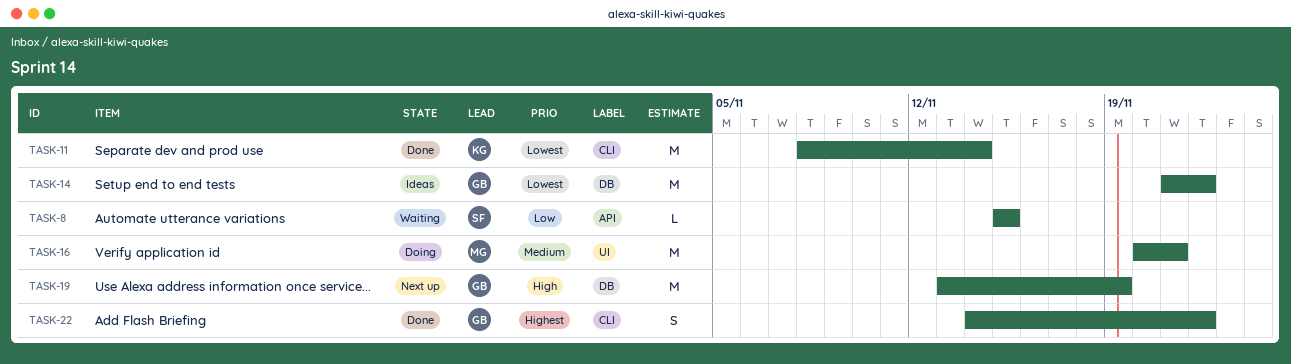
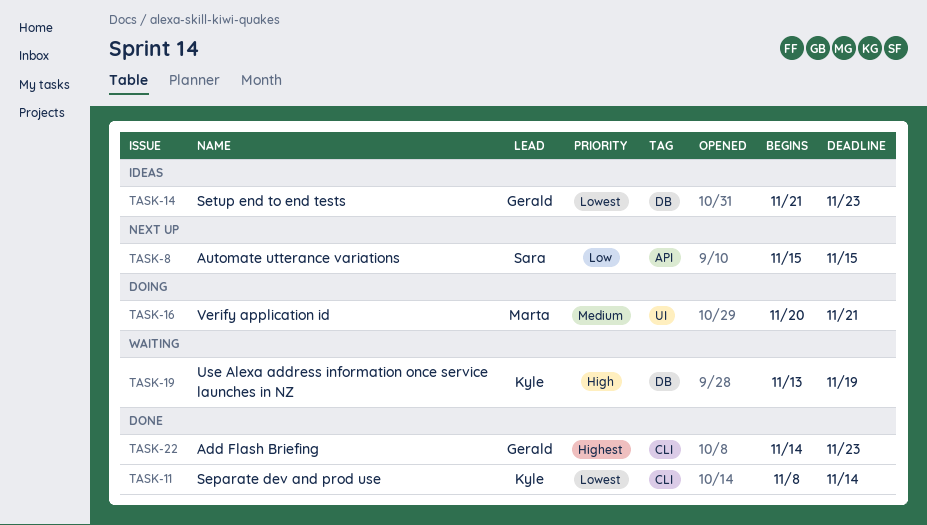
TASK-8, status: Waiting -> Next up
TASK-14, due: Nov 22 -> Nov 23
TASK-19, status: Next up -> Waiting
TASK-19, owner: Gerald -> Kyle
TASK-22, due: Nov 22 -> Nov 23

